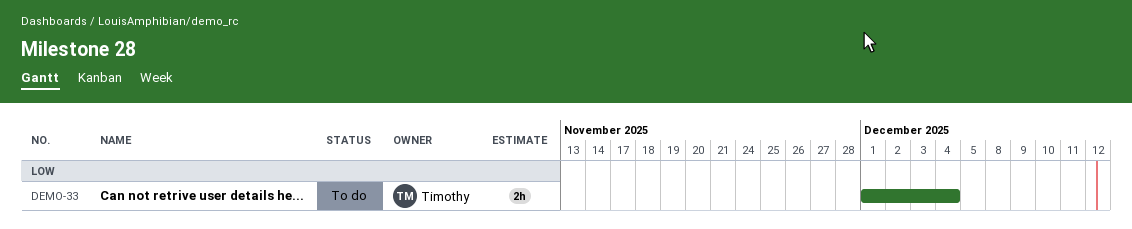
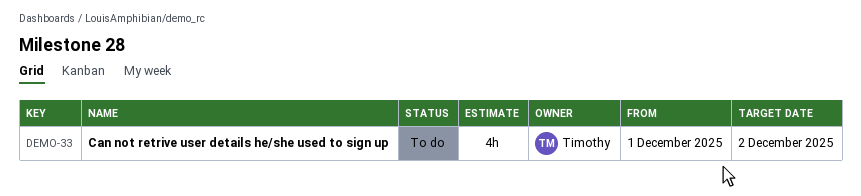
DEMO-33, estimate: 2h -> 4h
DEMO-33, due: Dec 4 -> Dec 2

